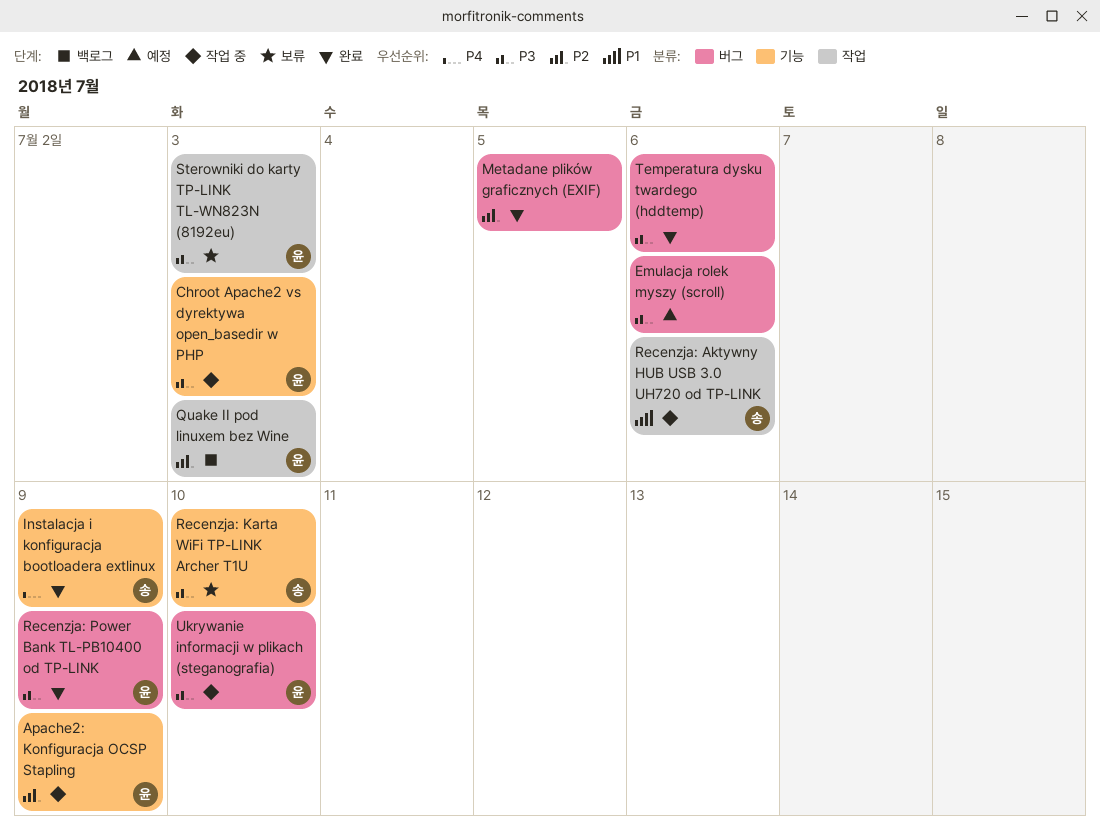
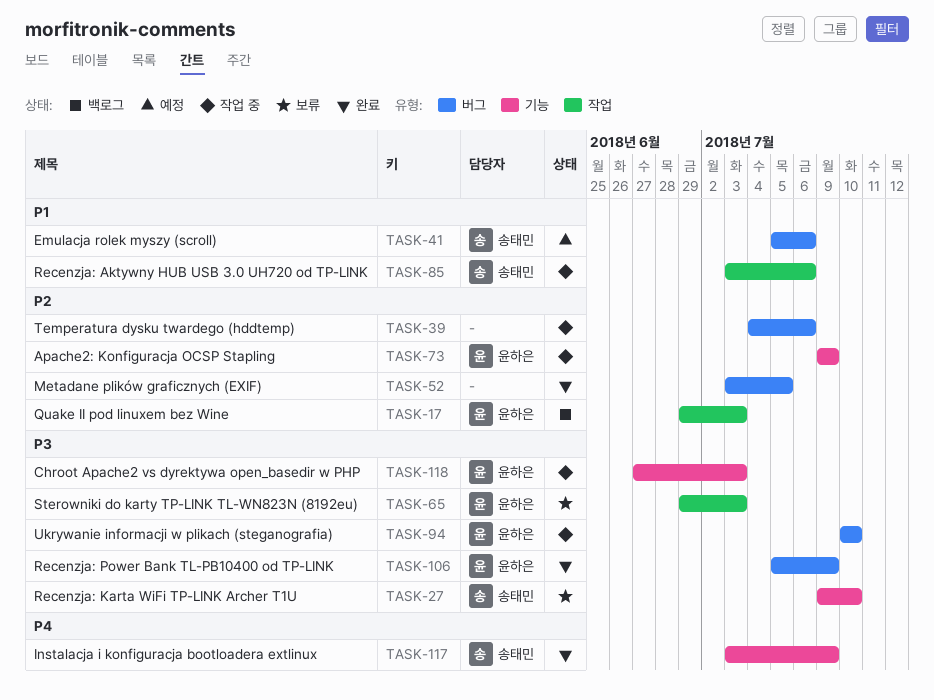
Emulacja rolek myszy (scroll), owner: none -> 송태민
Emulacja rolek myszy (scroll), priority: P3 -> P1
Temperatura dysku twardego (hddtemp), status: 완료 -> 작업 중
Temperatura dysku twardego (hddtemp), priority: P3 -> P2

